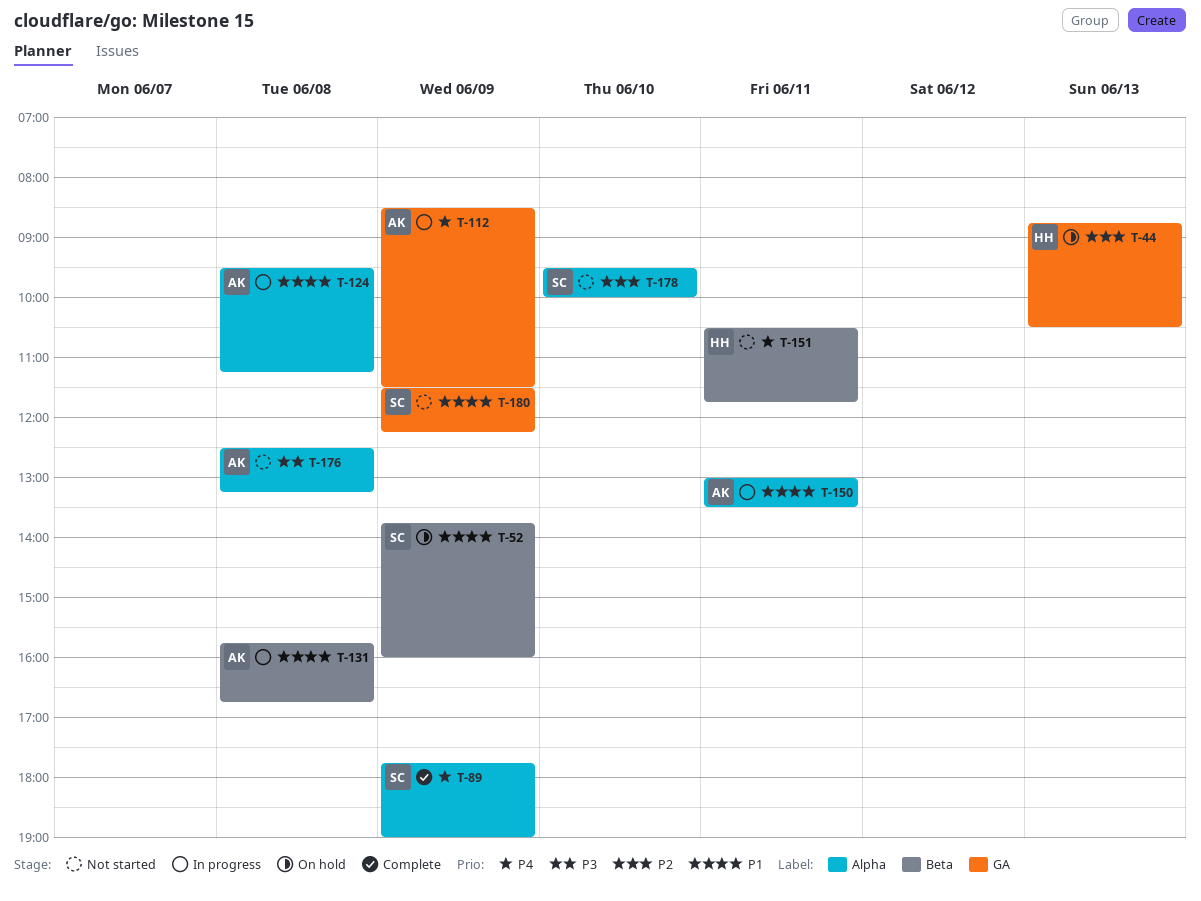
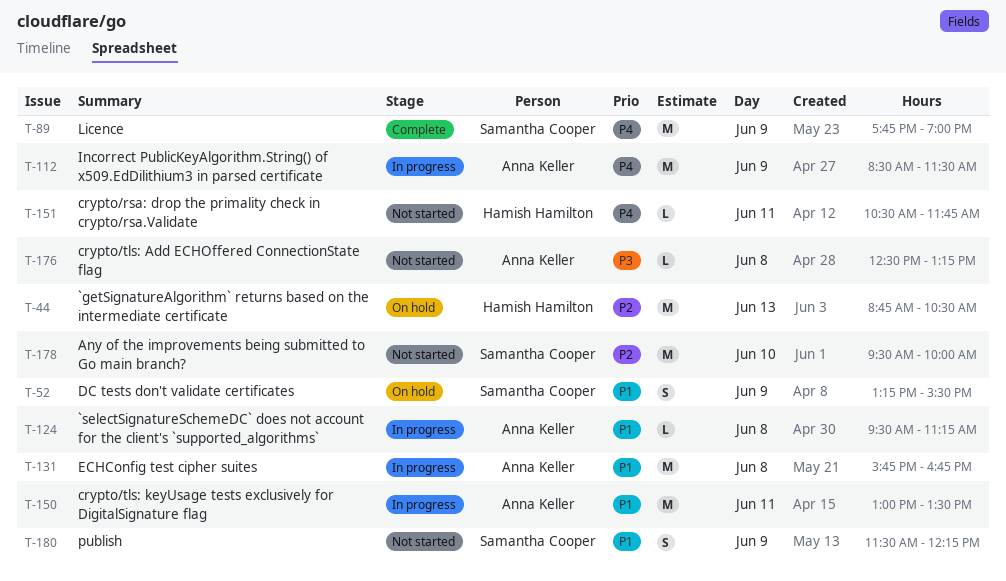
T-52, begins: 13:45 -> 13:15
T-52, ends: 16:00 -> 15:30

